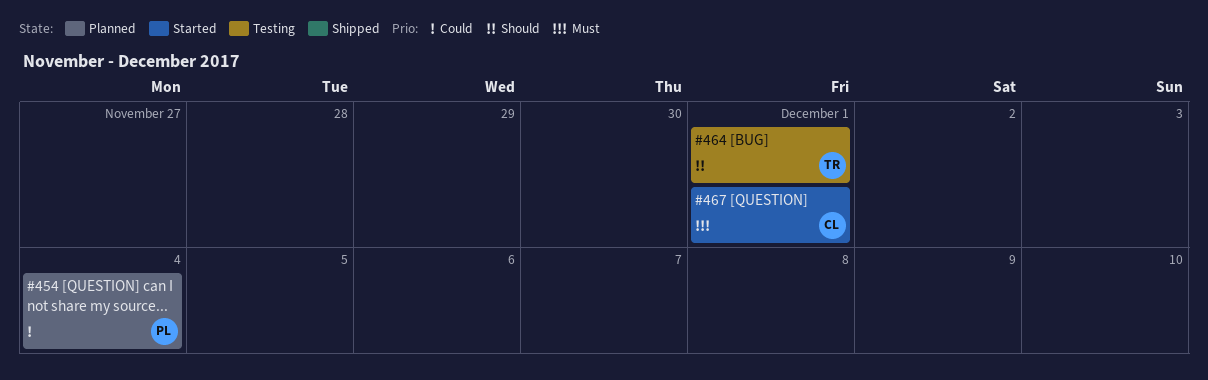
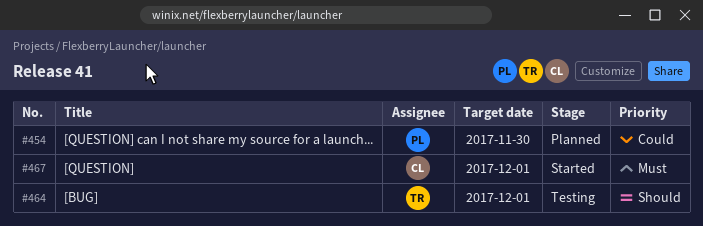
#454, due: Dec 4 -> Nov 30

